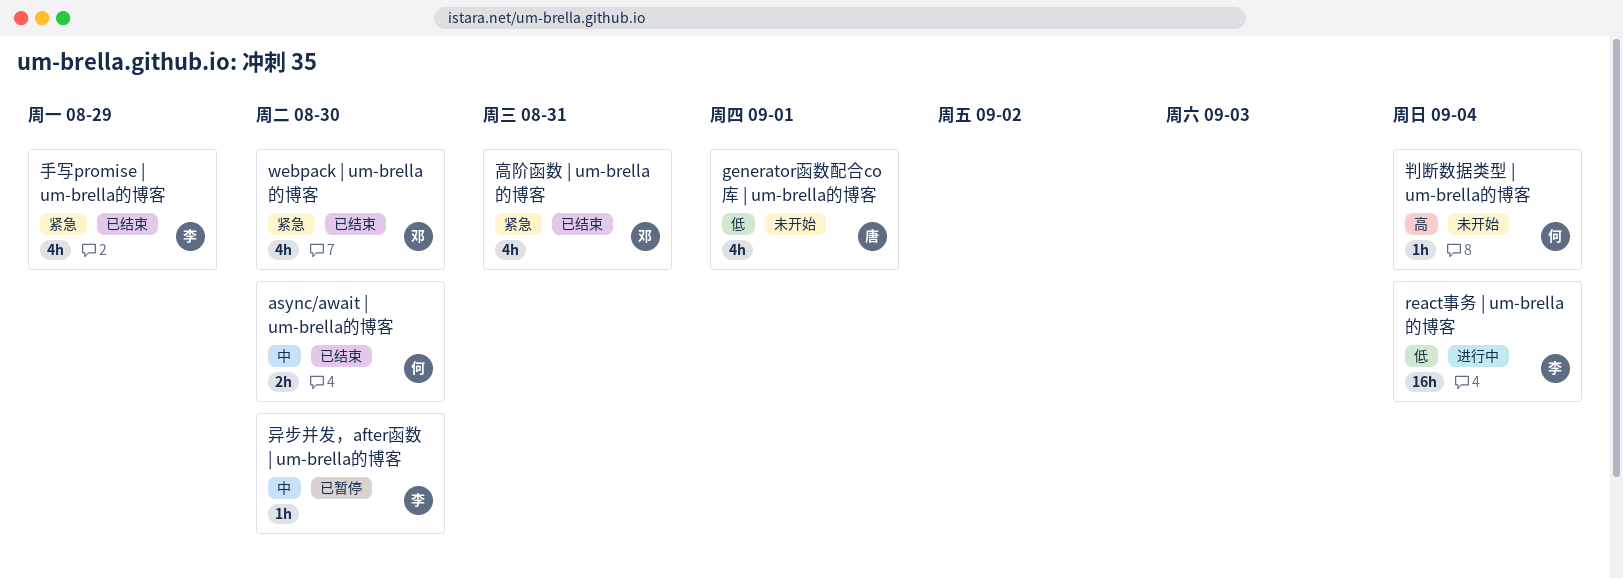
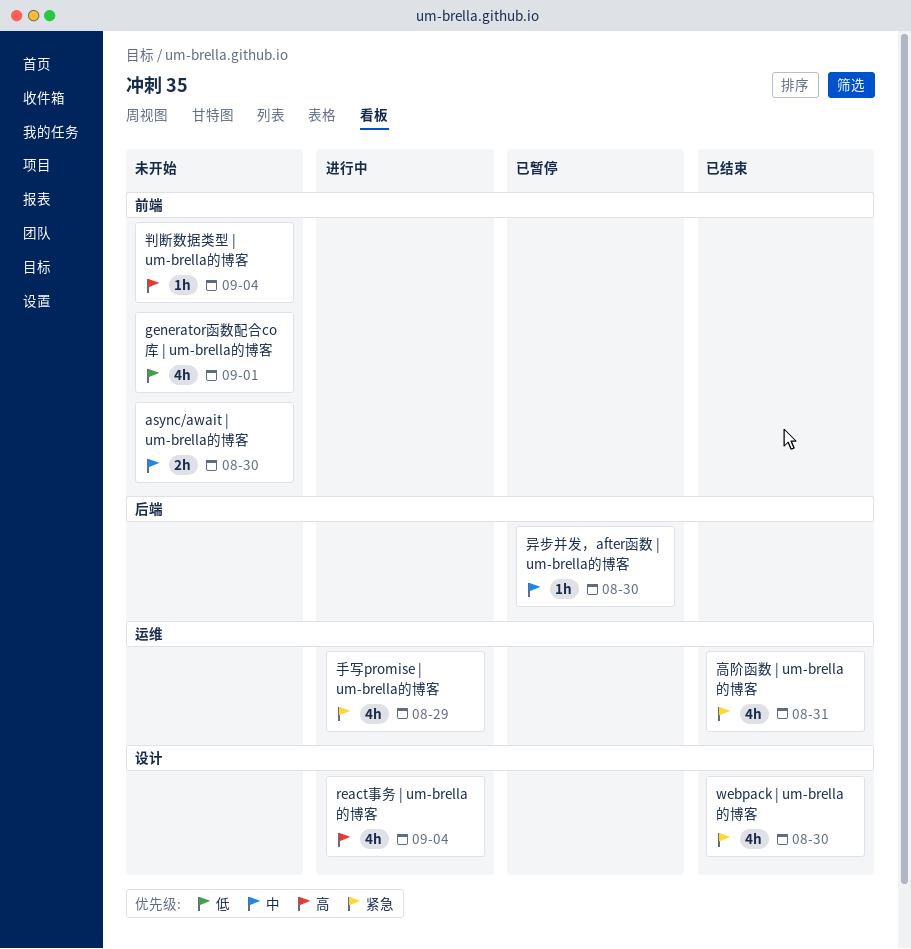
async/await | um-brella的博客, status: 已结束 -> 未开始
react事务 | um-brella的博客, priority: 低 -> 高
react事务 | um-brella的博客, estimate: 16h -> 4h
手写promise | um-brella的博客, status: 已结束 -> 进行中

